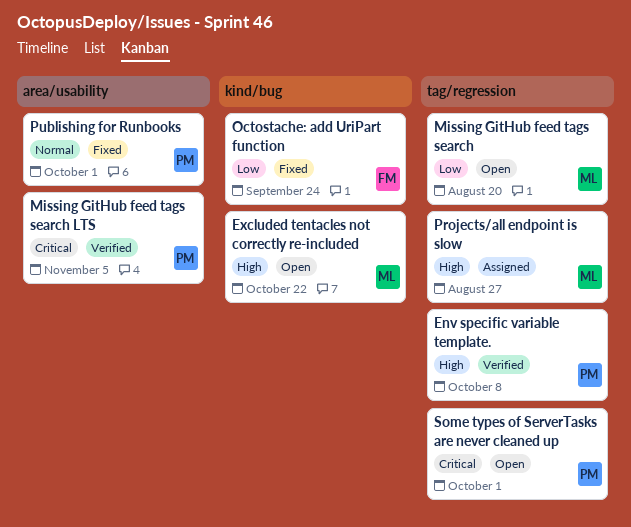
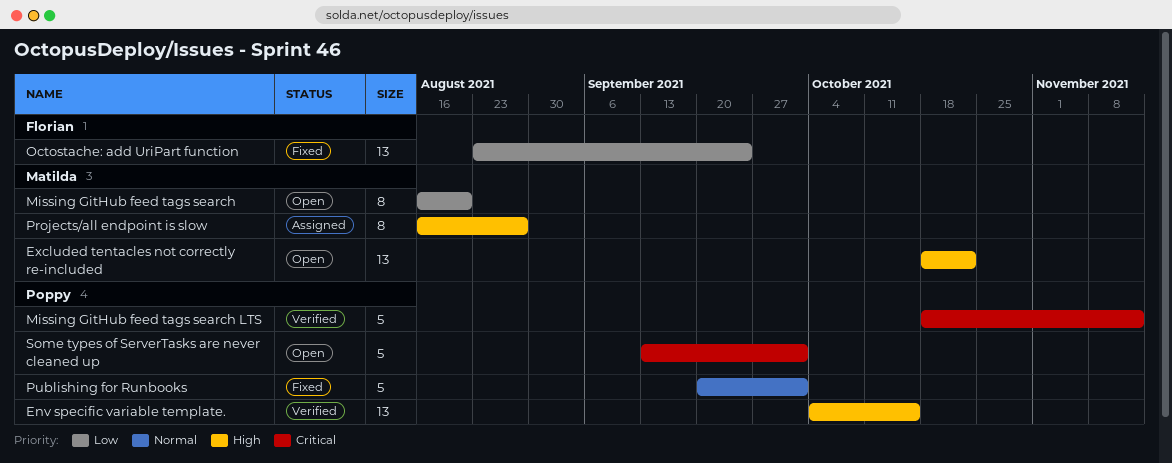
Env specific variable template., due: Oct 8 -> Oct 15
Missing GitHub feed tags search LTS, due: Nov 5 -> Nov 12

